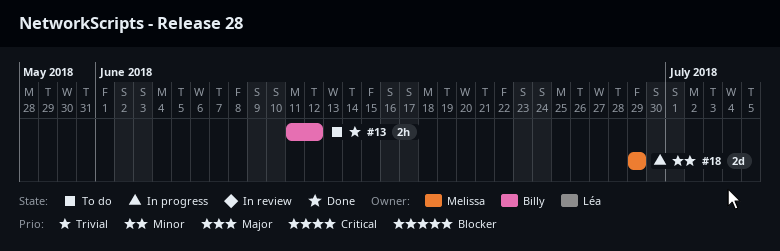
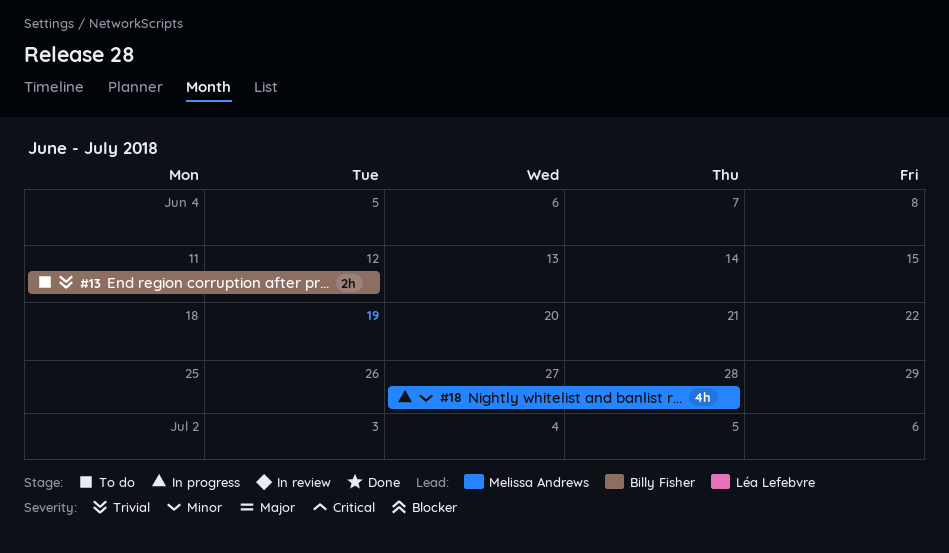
#18, estimate: 2d -> 4h
#18, start: Jun 29 -> Jun 27
#18, due: Jun 29 -> Jun 28

